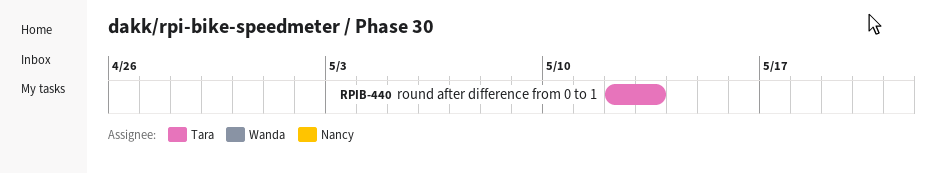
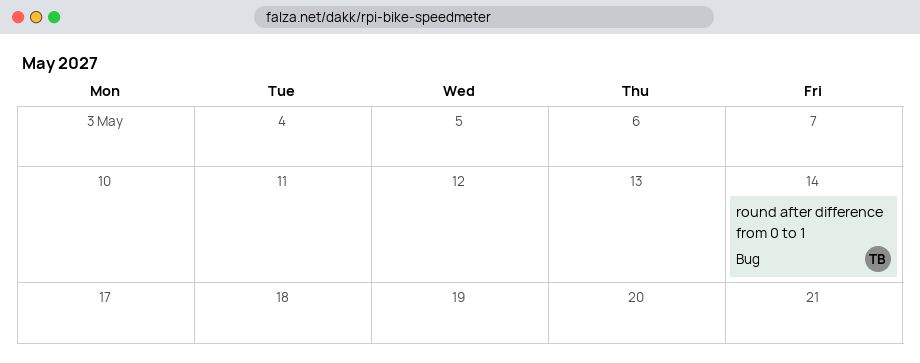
round after difference from 0 to 1, due: May 13 -> May 14

